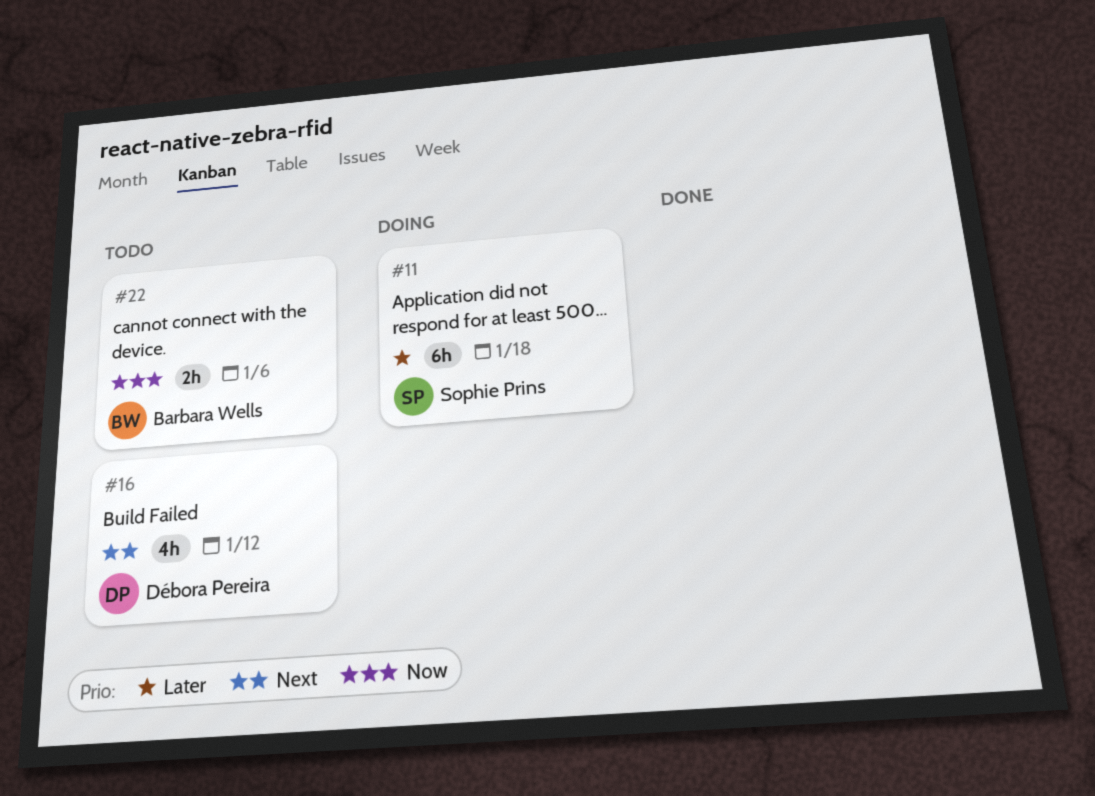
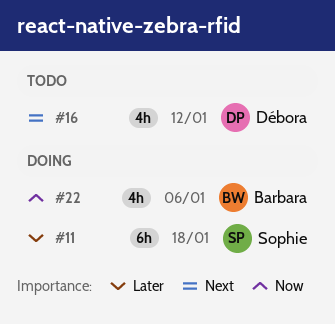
#22, status: Todo -> Doing
#22, estimate: 2h -> 4h

